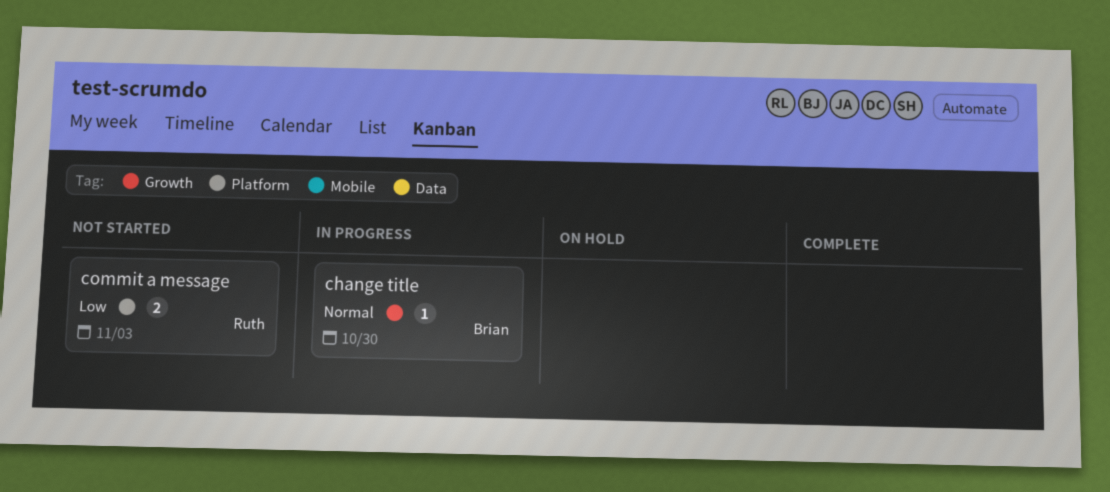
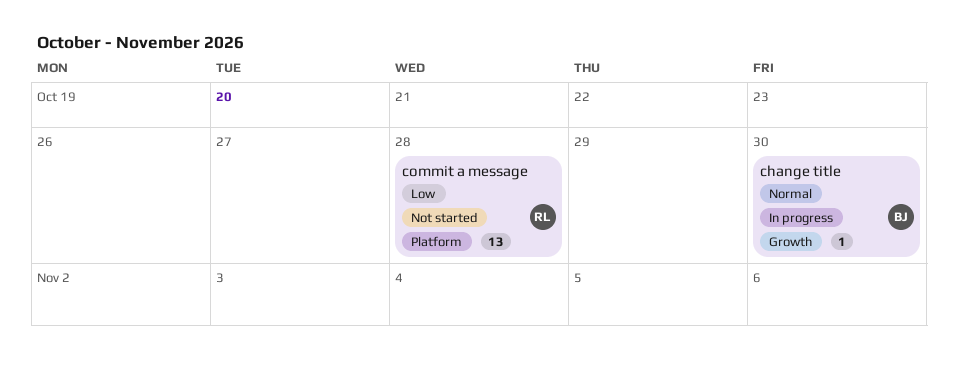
commit a message, estimate: 2 -> 13
commit a message, due: Nov 3 -> Oct 28

